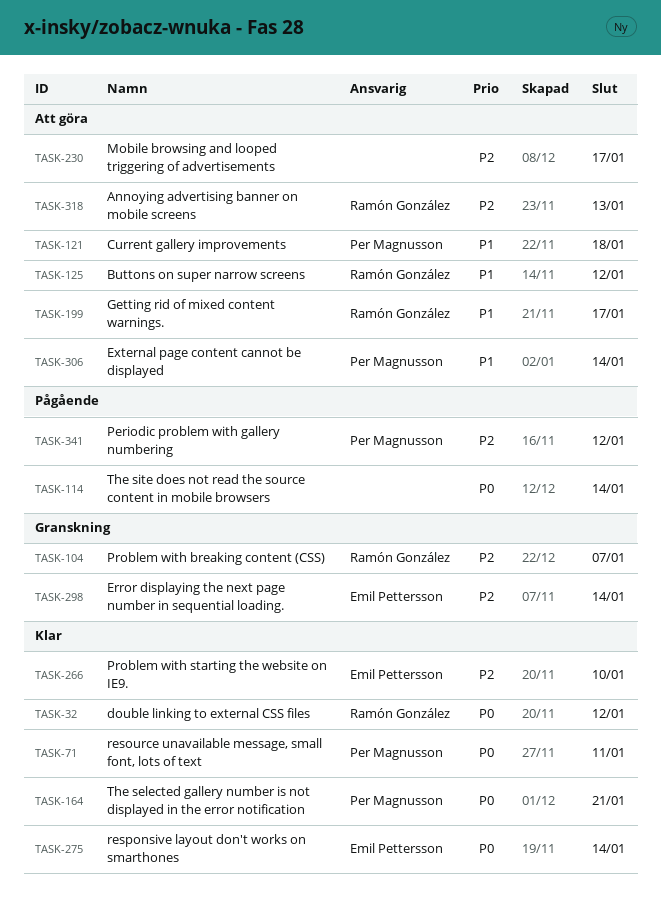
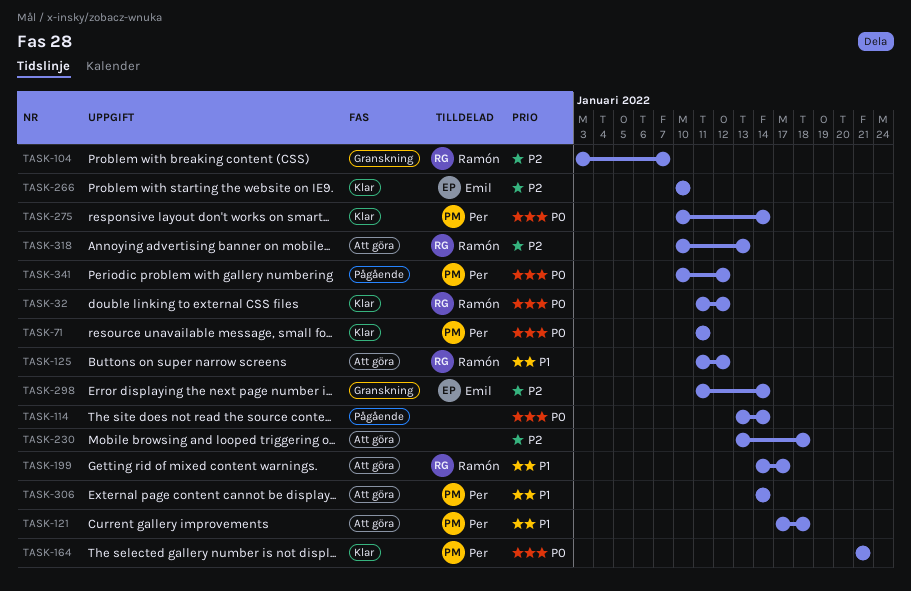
TASK-230, due: Jan 17 -> Jan 18
TASK-275, owner: Emil Pettersson -> Per Magnusson
TASK-341, priority: P2 -> P0

